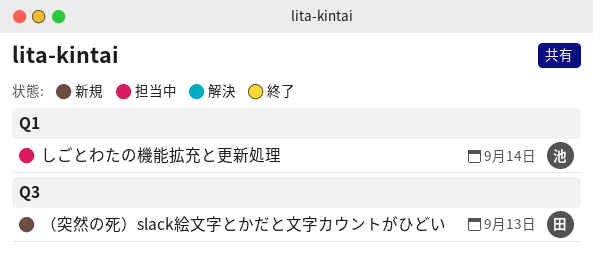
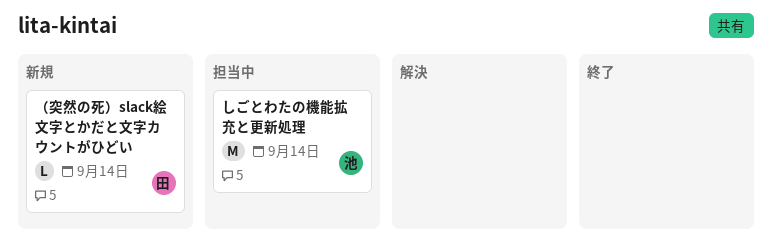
（突然の死）slack絵文字とかだと文字カウントがひどい, due: Sep 13 -> Sep 14

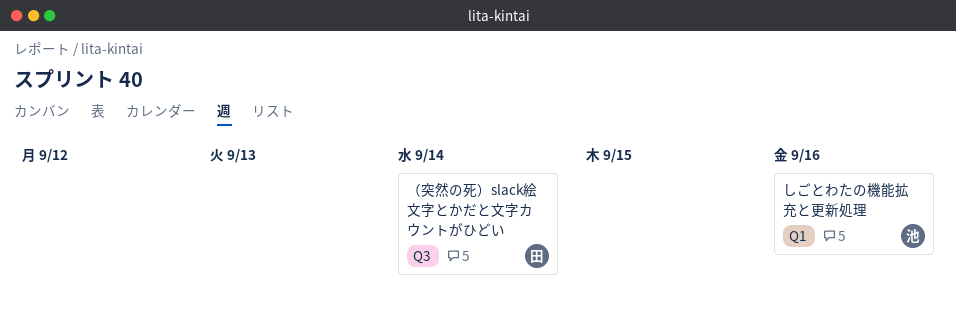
しごとわたの機能拡充と更新処理, due: Sep 14 -> Sep 16

